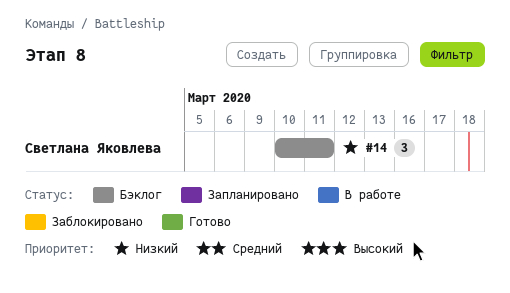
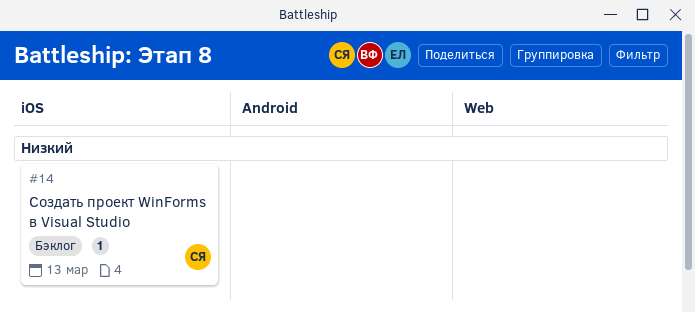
#14, estimate: 3 -> 1
#14, due: Mar 11 -> Mar 13

